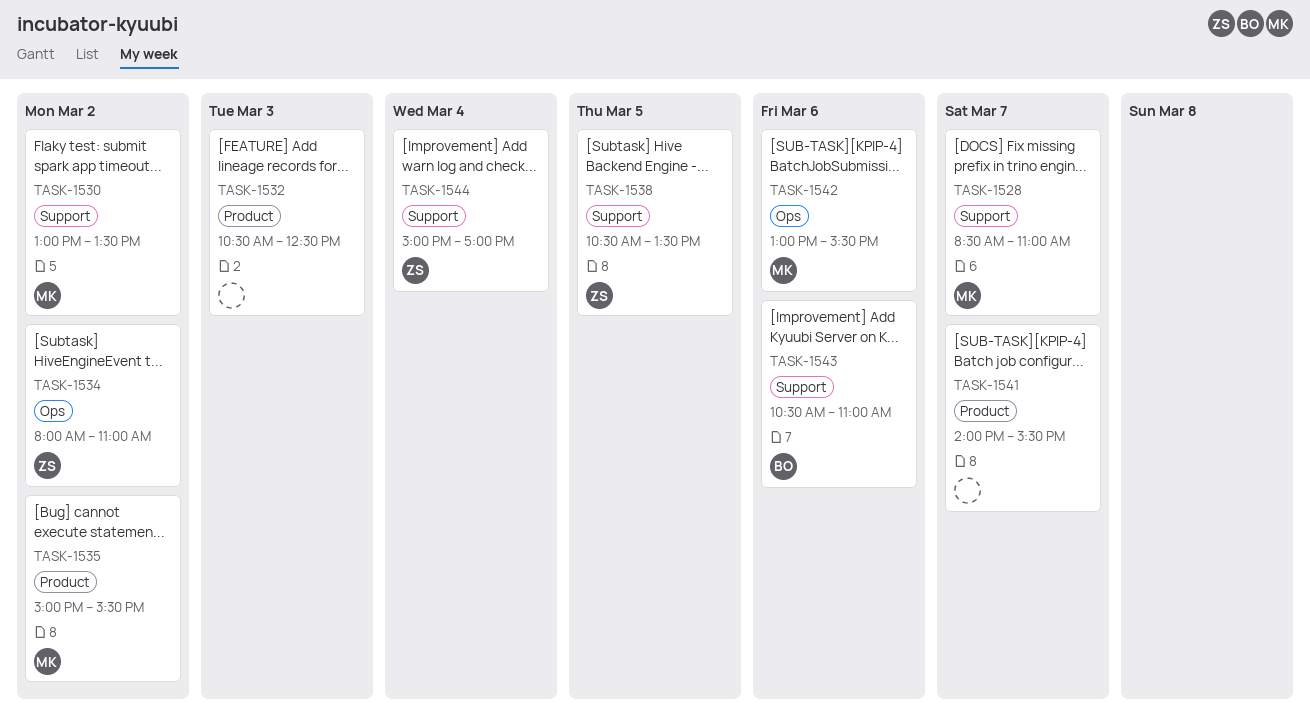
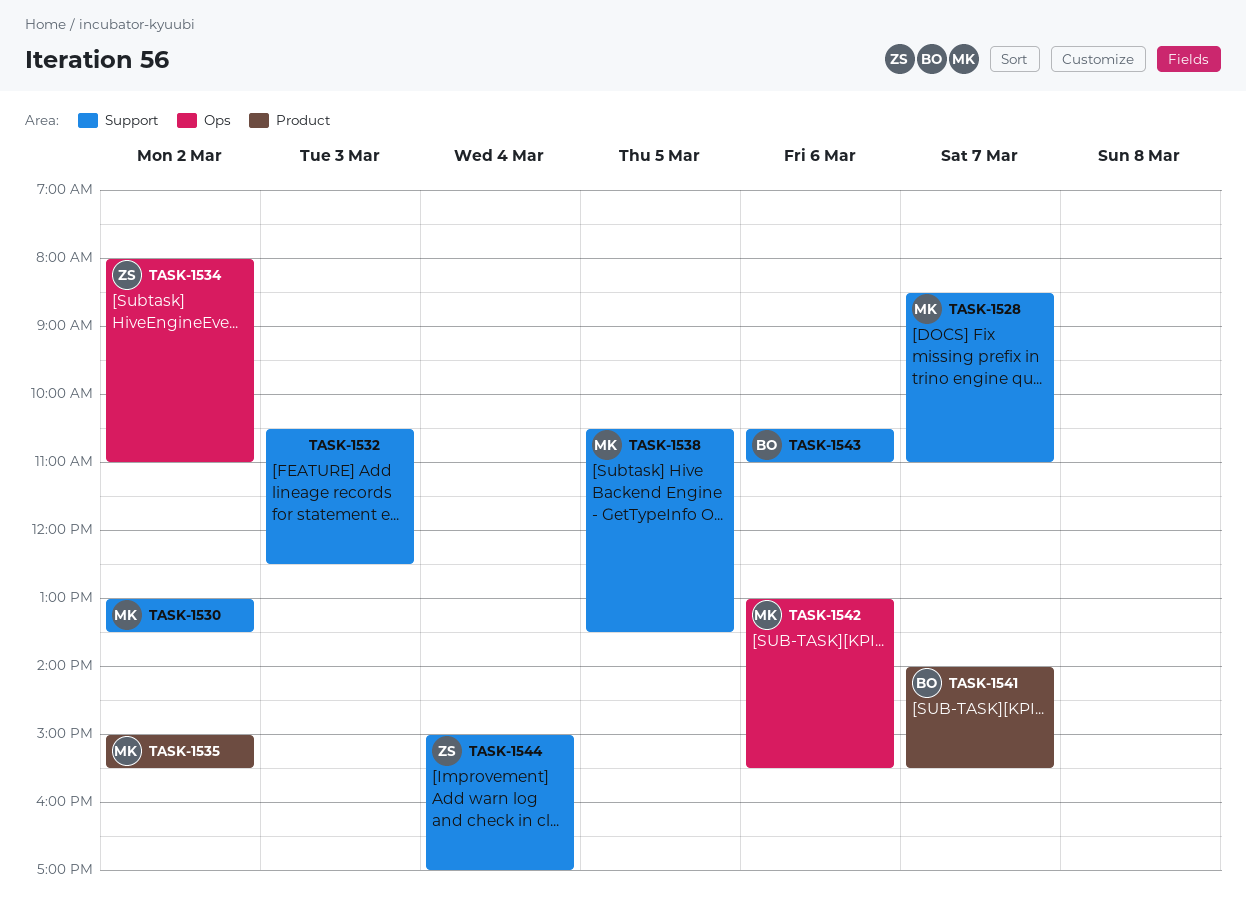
TASK-1532, label: Product -> Support
TASK-1538, owner: ZS -> MK
TASK-1541, owner: none -> BO

